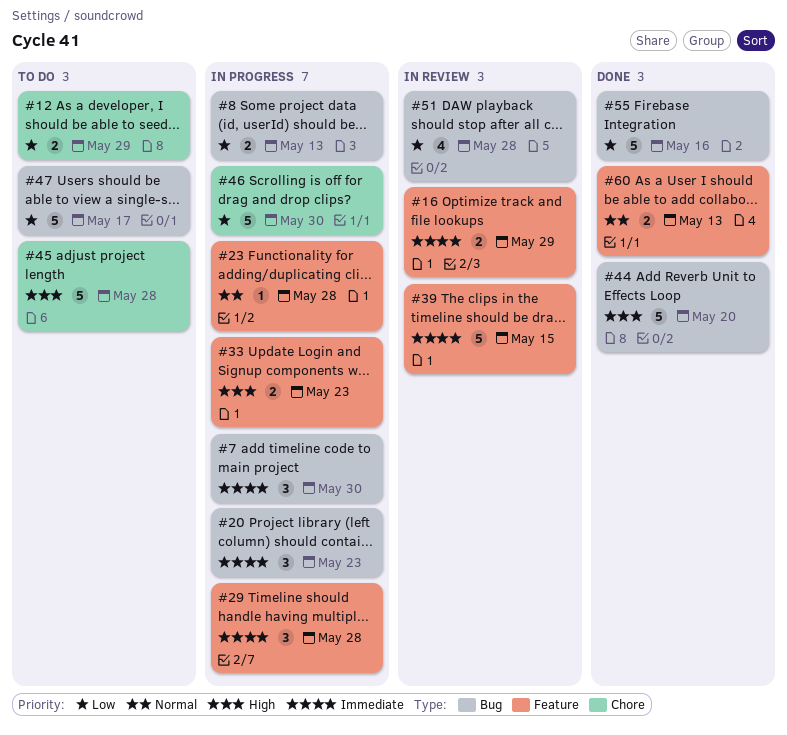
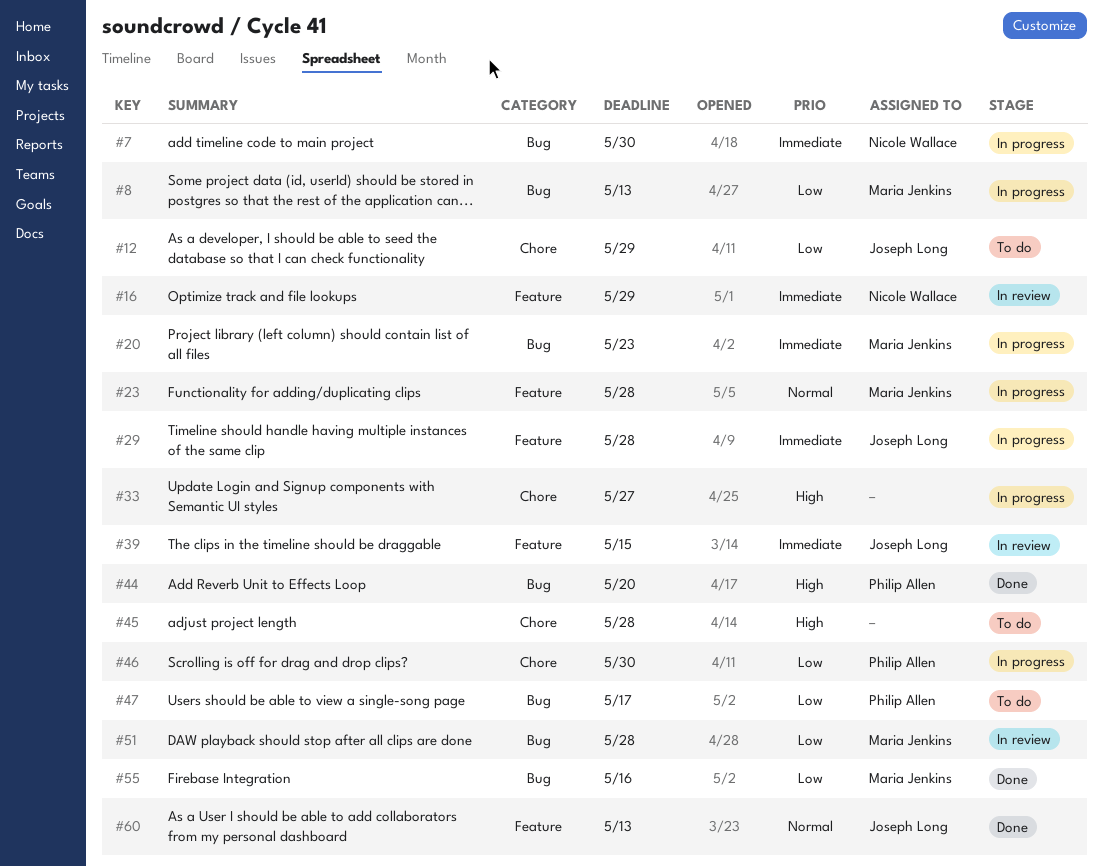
#33, label: Feature -> Chore
#33, due: May 23 -> May 27

